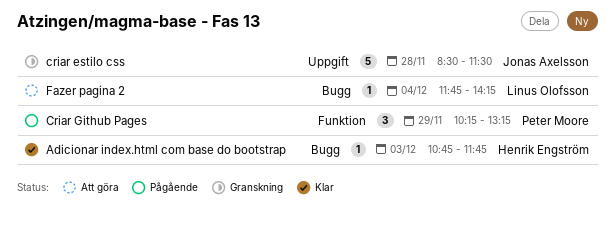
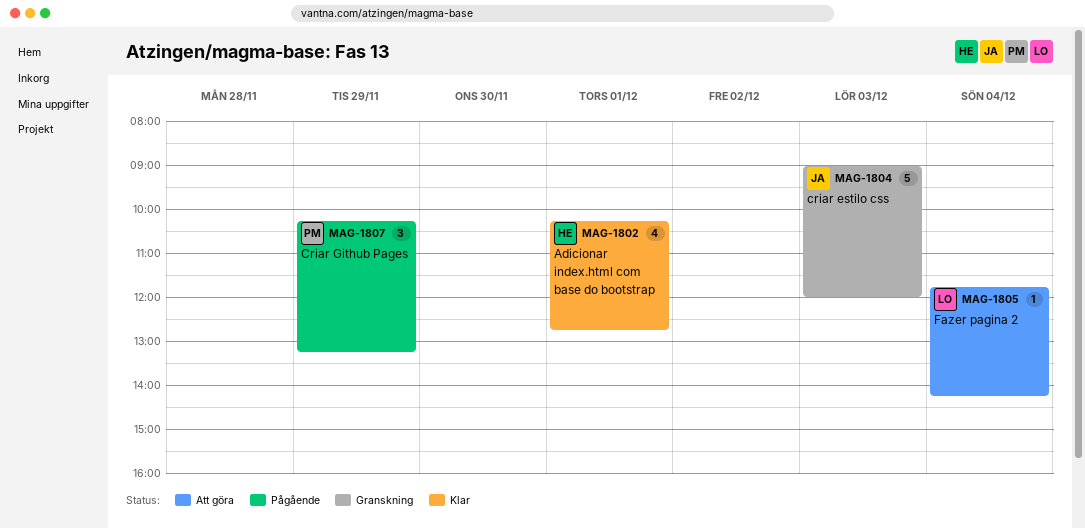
Adicionar index.html com base do bootstrap, estimate: 1 -> 4
Adicionar index.html com base do bootstrap, day: Dec 3 -> Dec 1
Adicionar index.html com base do bootstrap, begins: 10:45 -> 10:15
Adicionar index.html com base do bootstrap, ends: 11:45 -> 12:45
criar estilo css, day: Nov 28 -> Dec 3
criar estilo css, begins: 08:30 -> 09:00
criar estilo css, ends: 11:30 -> 12:00

